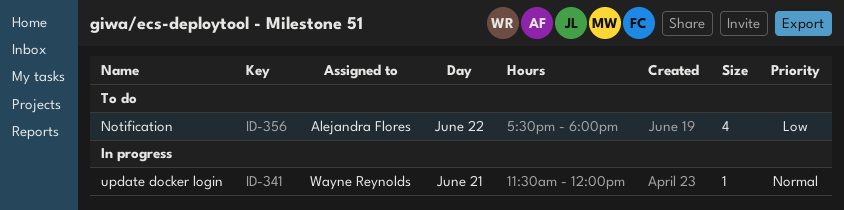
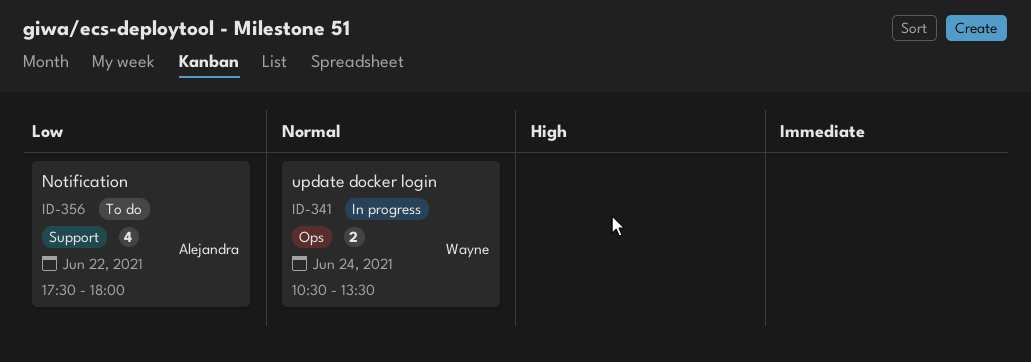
ID-341, estimate: 1 -> 2
ID-341, day: Jun 21 -> Jun 24
ID-341, begins: 11:30 -> 10:30
ID-341, ends: 12:00 -> 13:30

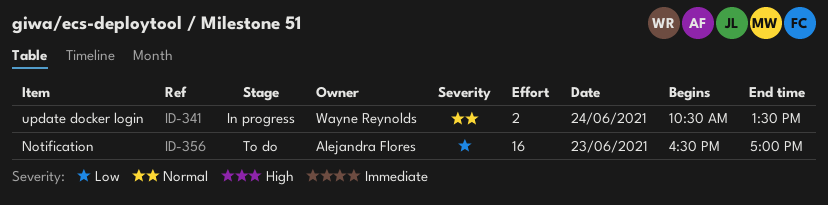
ID-356, estimate: 4 -> 16
ID-356, day: Jun 22 -> Jun 23
ID-356, begins: 17:30 -> 16:30
ID-356, ends: 18:00 -> 17:00

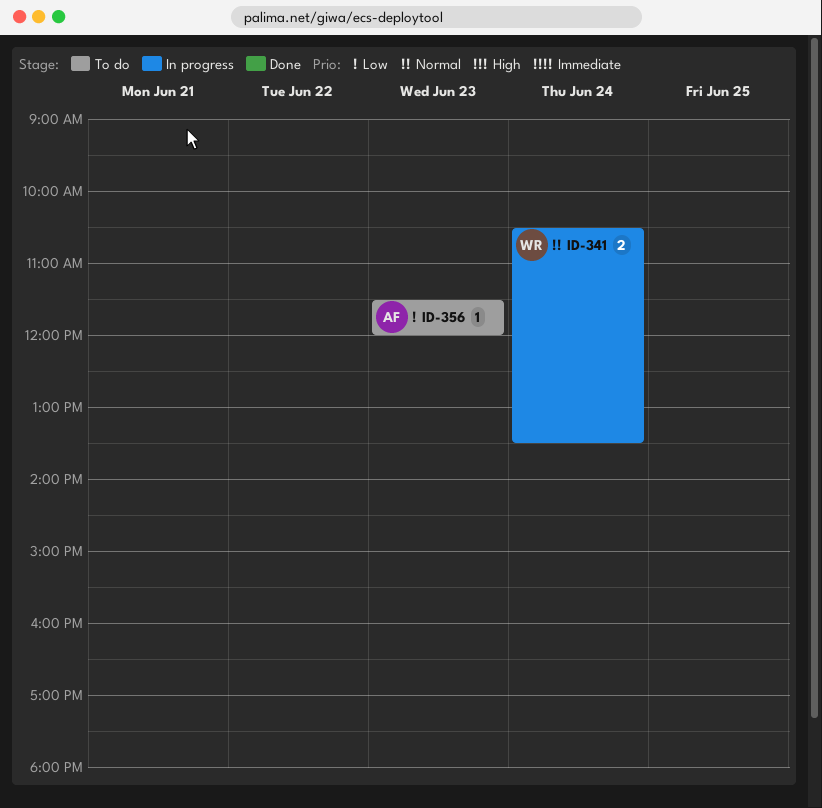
ID-356, estimate: 16 -> 1
ID-356, begins: 16:30 -> 11:30
ID-356, ends: 17:00 -> 12:00

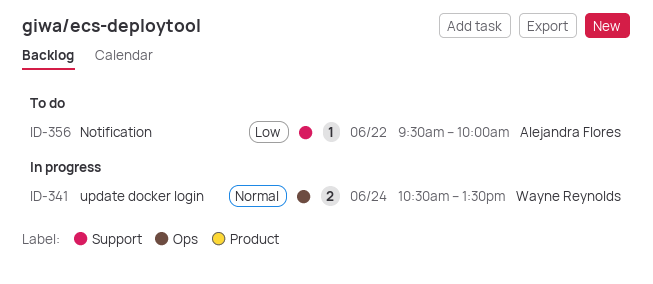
ID-356, day: Jun 23 -> Jun 22
ID-356, begins: 11:30 -> 09:30
ID-356, ends: 12:00 -> 10:00

